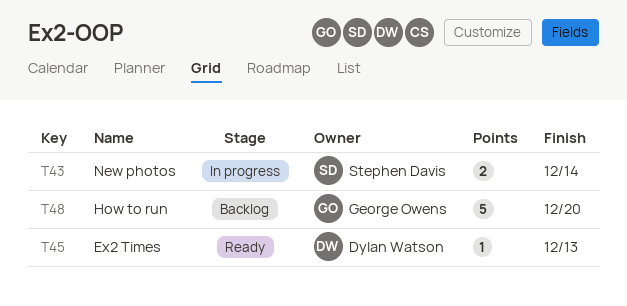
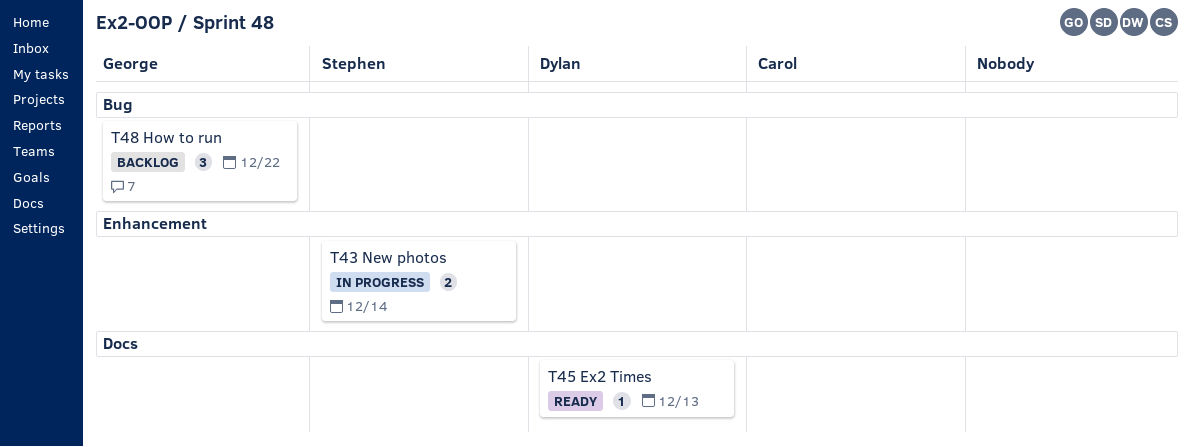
T48, estimate: 5 -> 3
T48, due: Dec 20 -> Dec 22

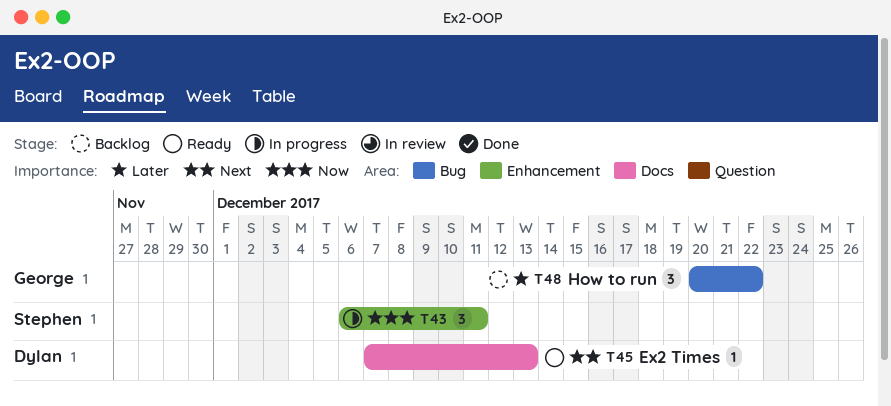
T43, estimate: 2 -> 3
T43, due: Dec 14 -> Dec 11

